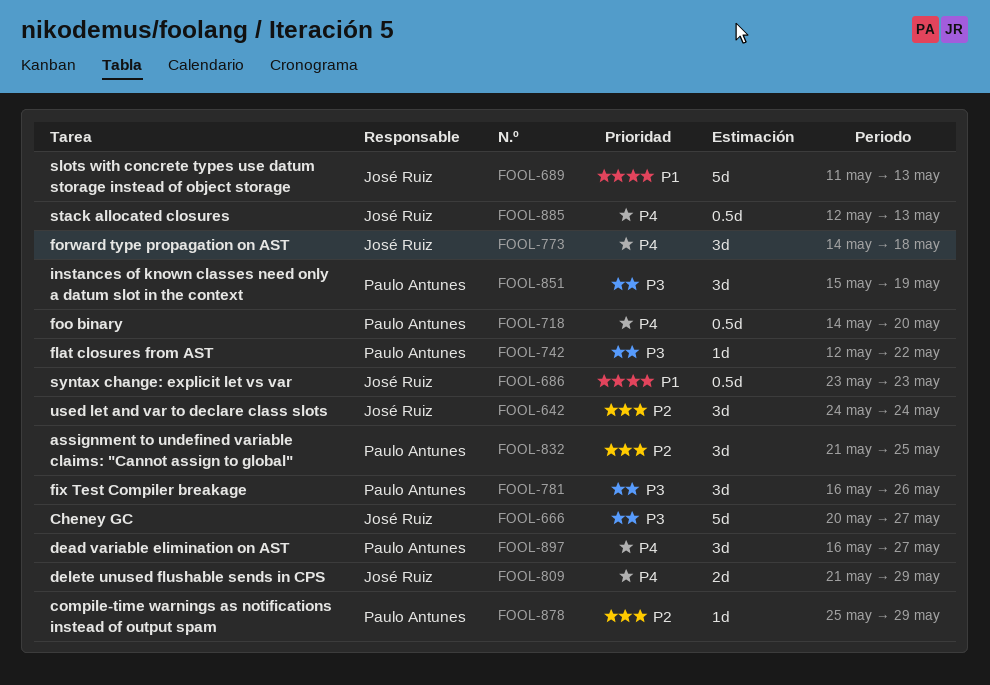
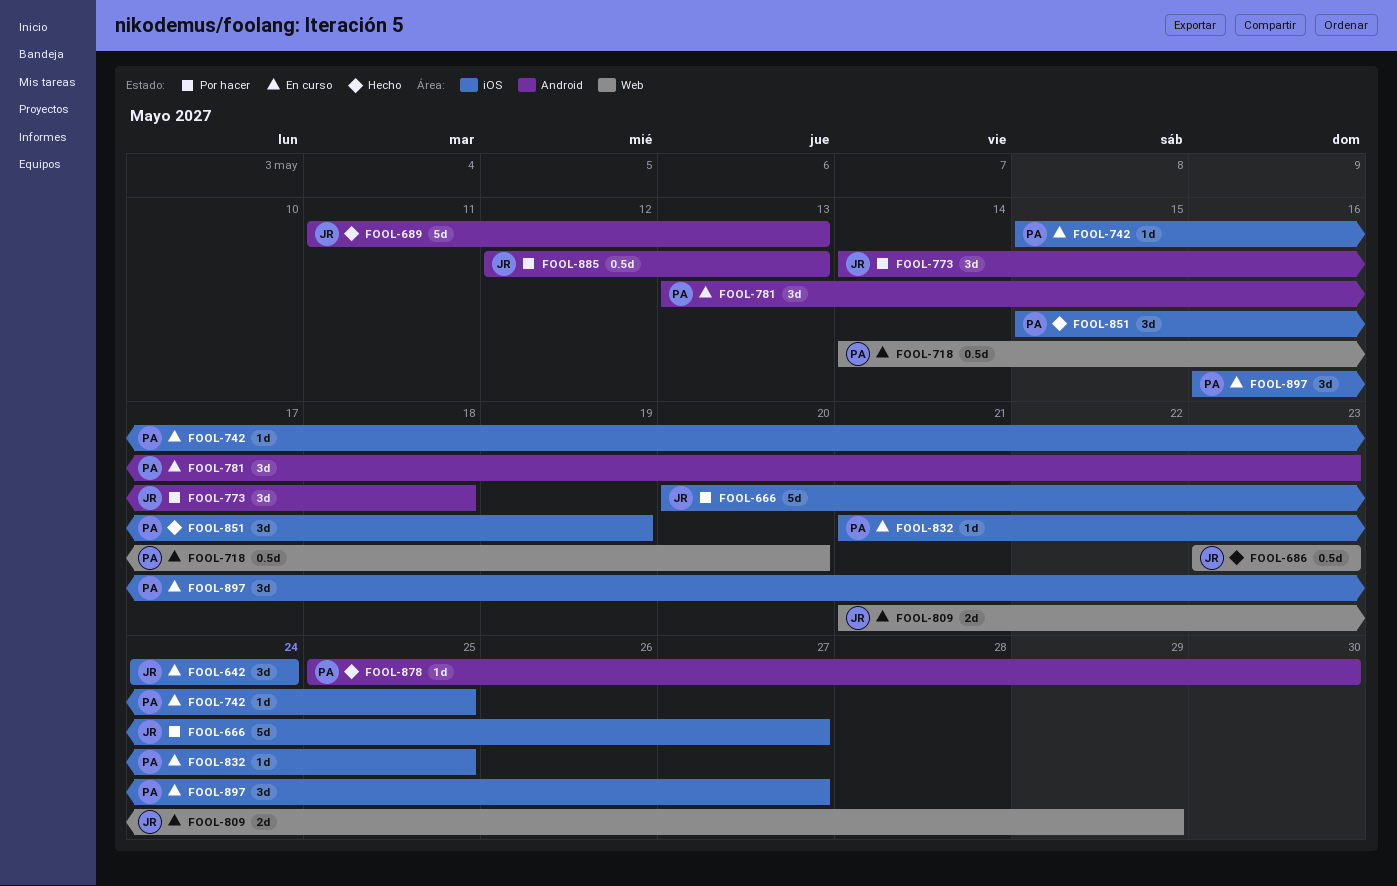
FOOL-742, start: May 12 -> May 15
FOOL-742, due: May 22 -> May 25
FOOL-781, start: May 16 -> May 13
FOOL-781, due: May 26 -> May 23
FOOL-832, estimate: 3d -> 1d
FOOL-878, due: May 29 -> May 30

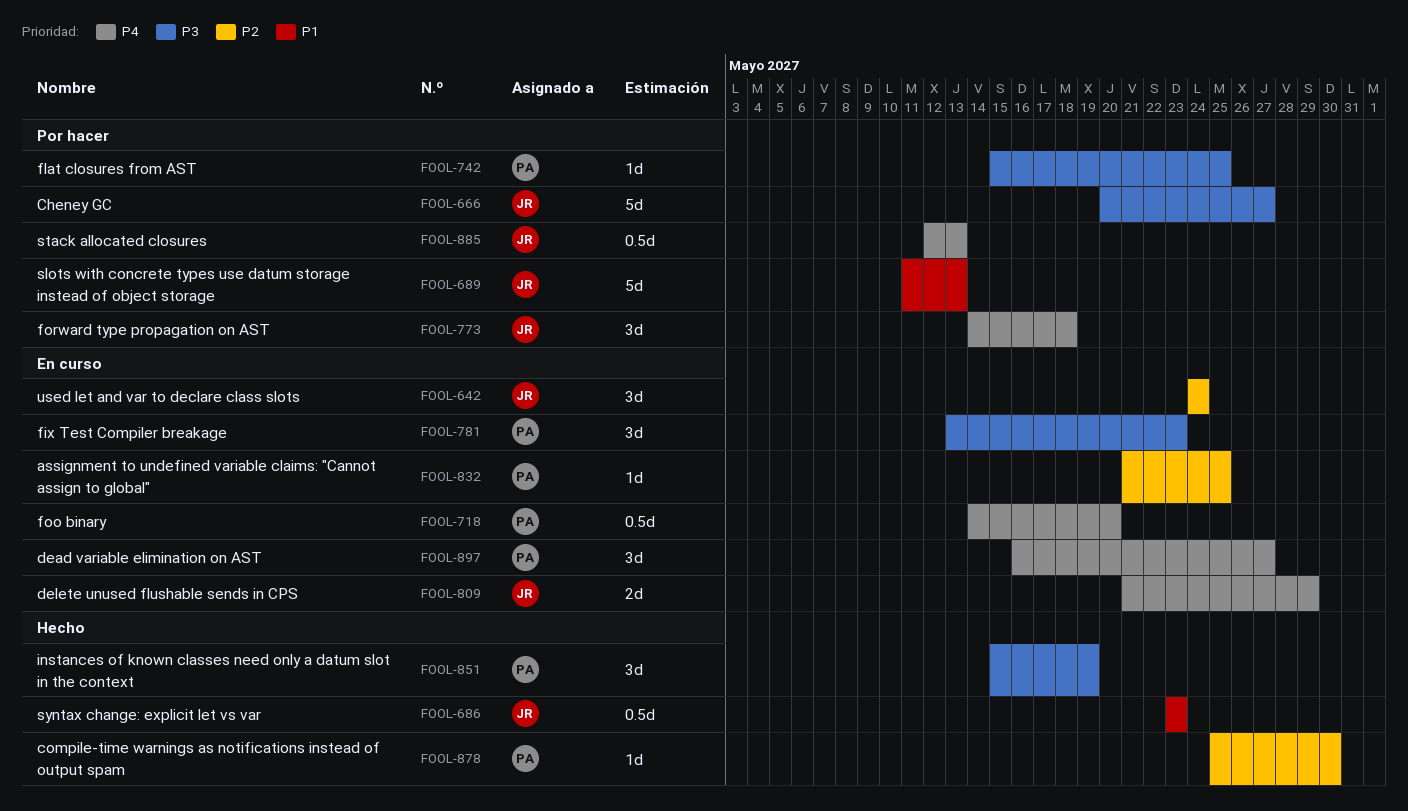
FOOL-689, status: Hecho -> Por hacer
FOOL-742, status: En curso -> Por hacer

